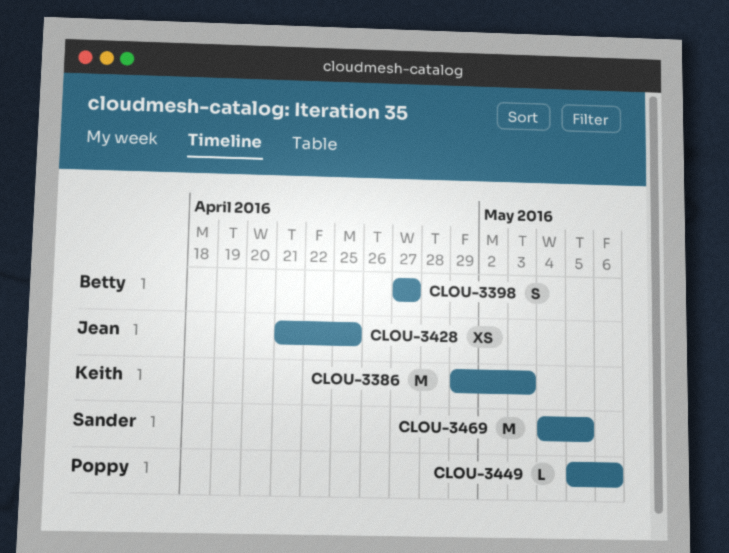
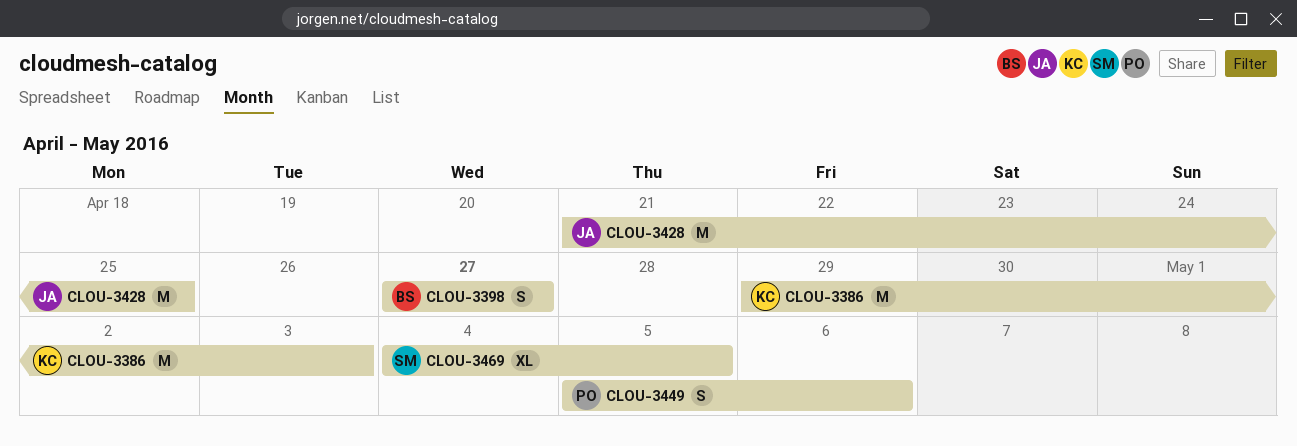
CLOU-3428, estimate: XS -> M
CLOU-3449, estimate: L -> S
CLOU-3469, estimate: M -> XL

